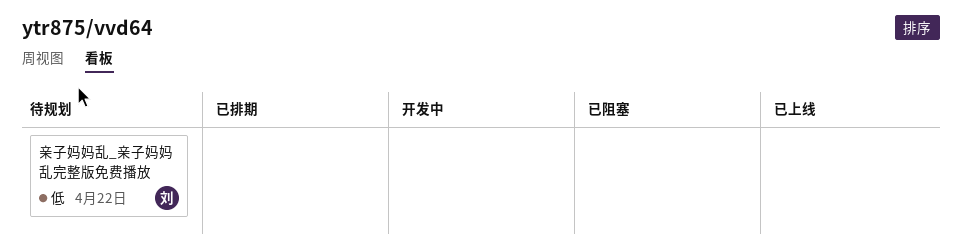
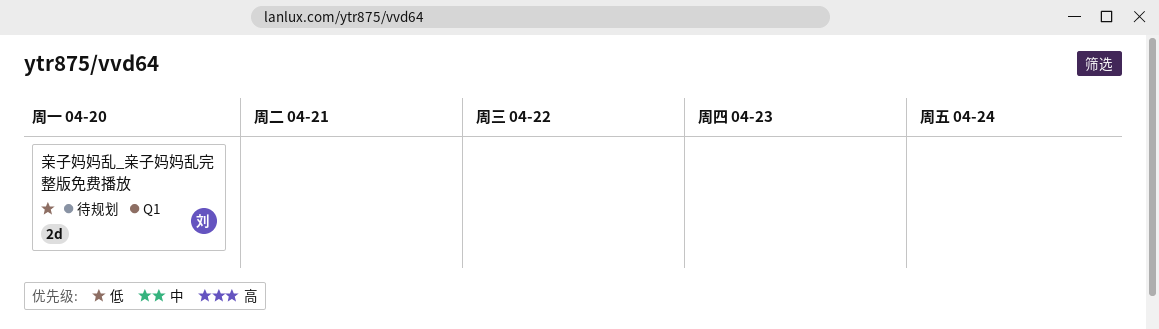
亲子妈妈乱_亲子妈妈乱完整版免费播放, due: Apr 22 -> Apr 20

